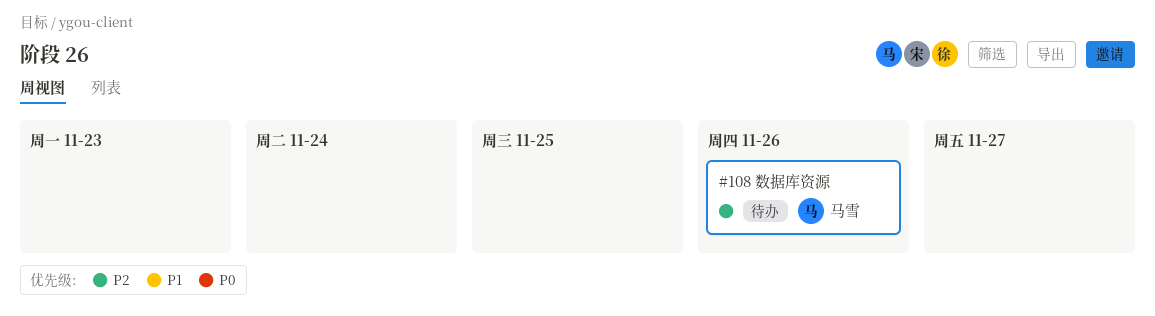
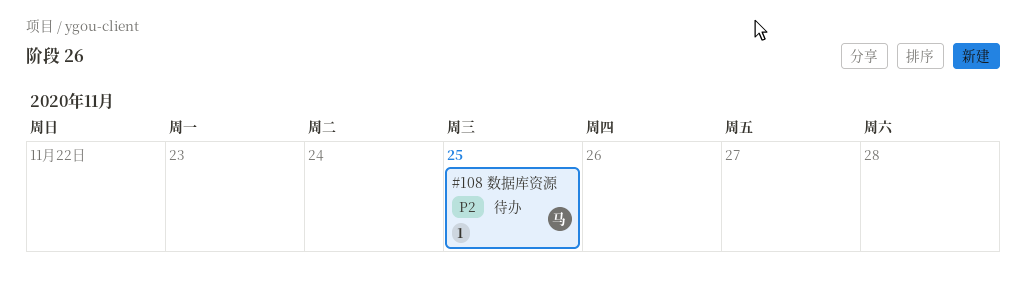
#108, due: Nov 26 -> Nov 25

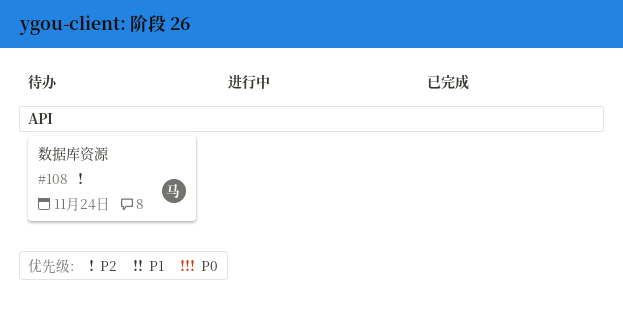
#108, due: Nov 25 -> Nov 24

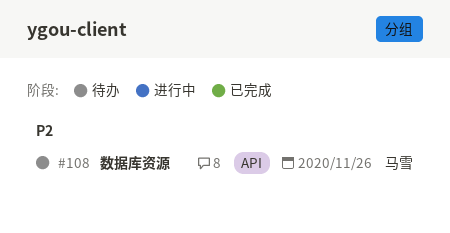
#108, due: Nov 24 -> Nov 26

